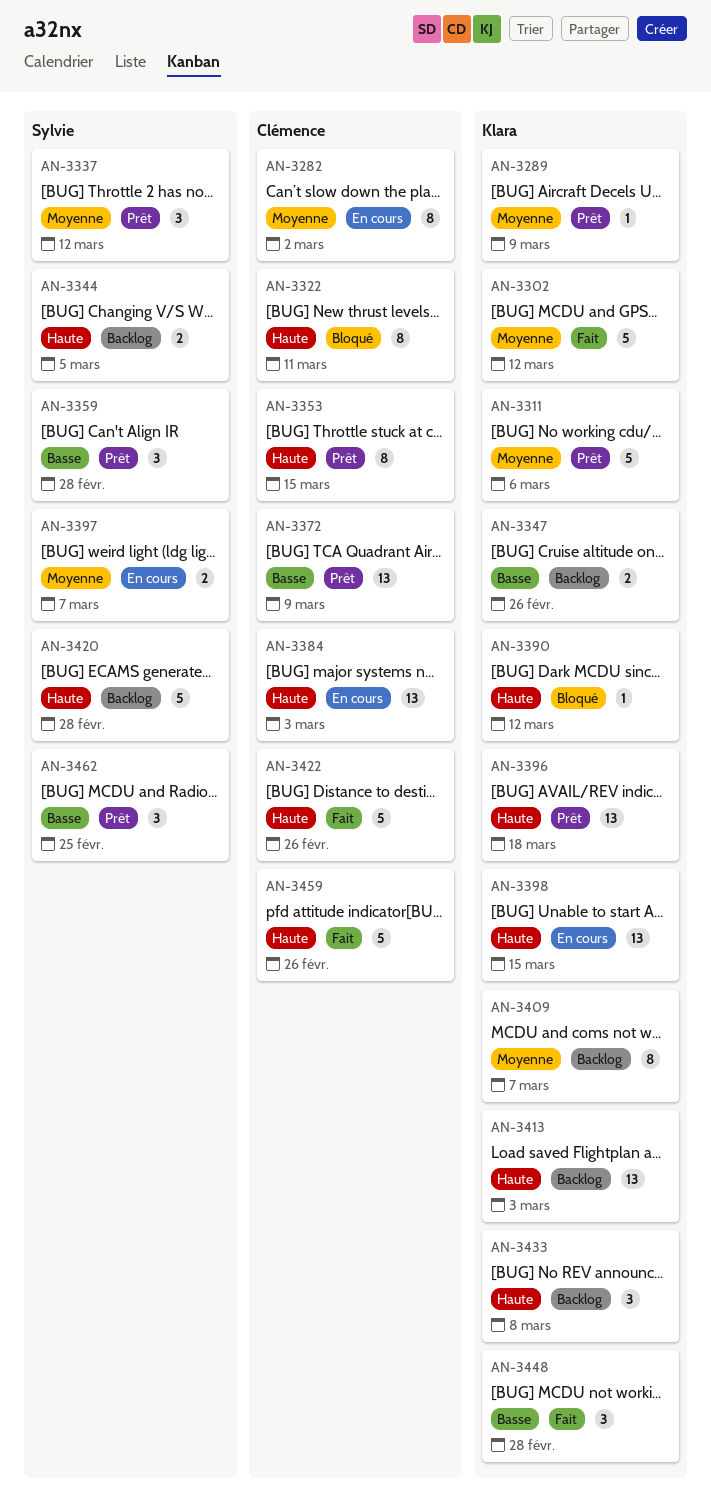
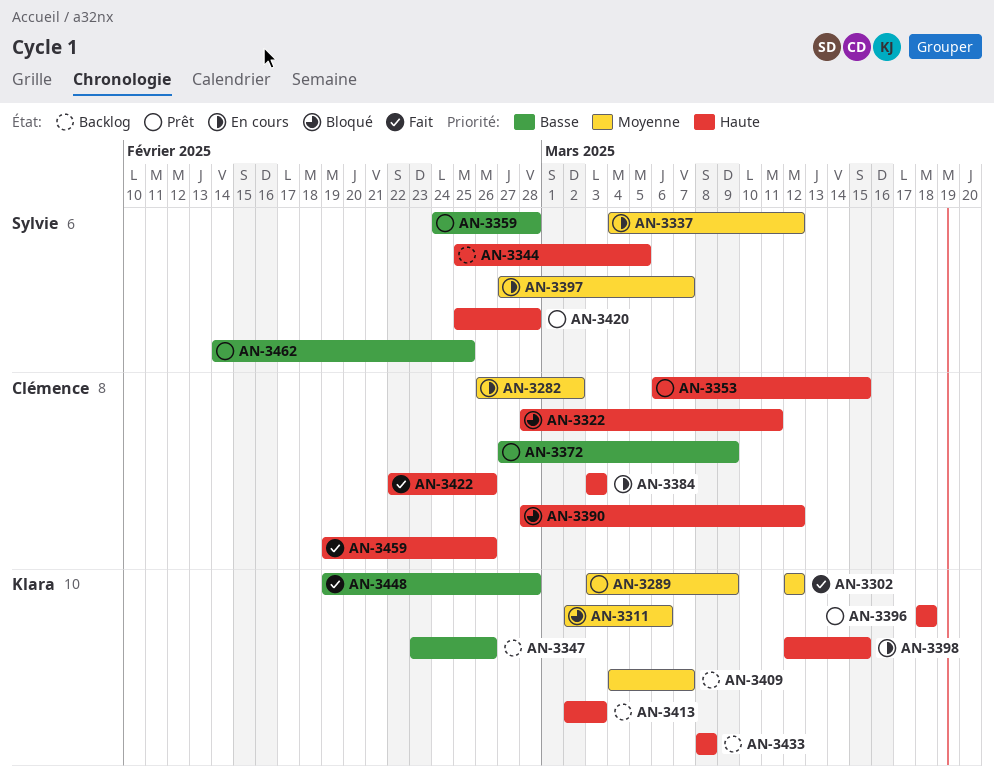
AN-3311, status: Prêt -> Bloqué
AN-3337, status: Prêt -> En cours
AN-3390, owner: Klara -> Clémence
AN-3420, status: Backlog -> Prêt

